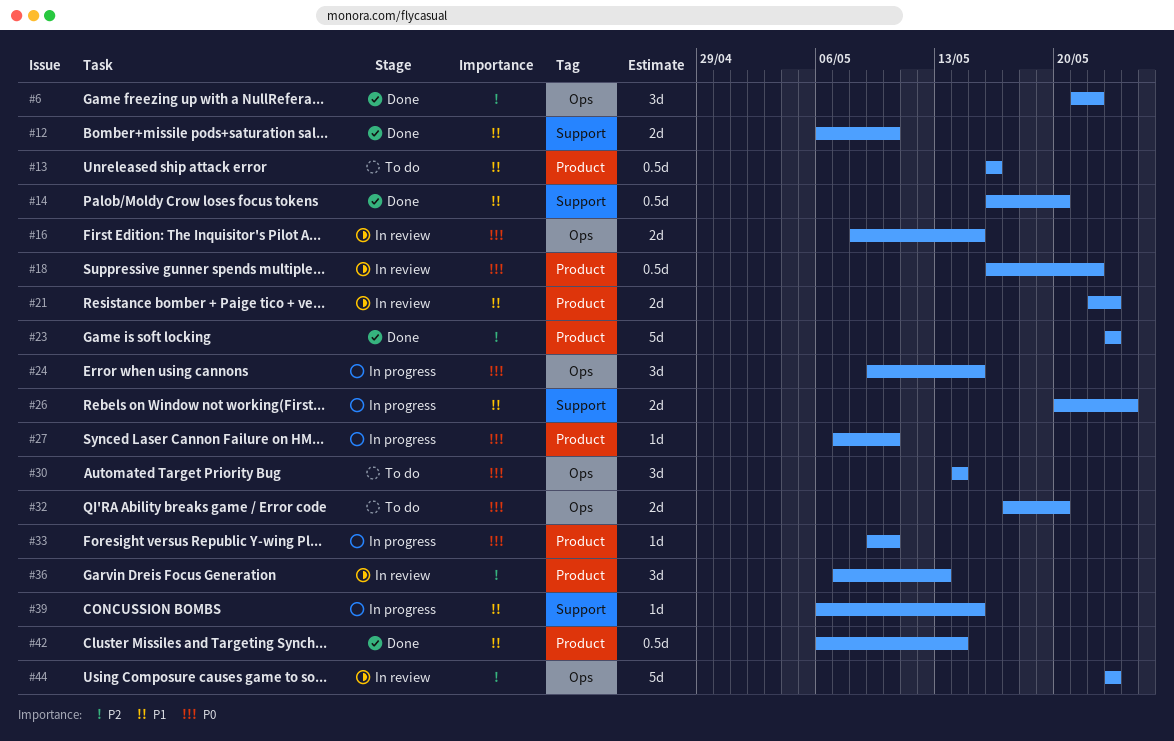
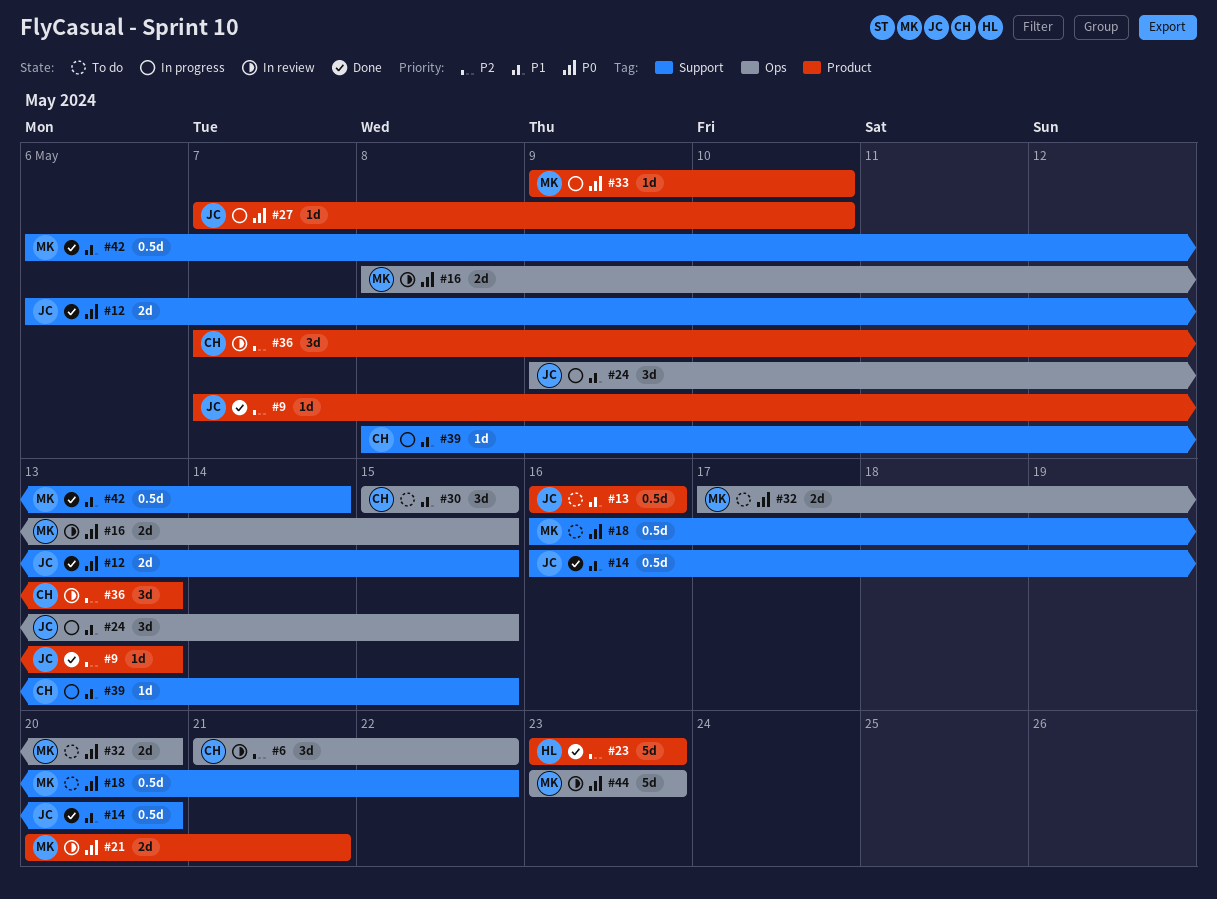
#6, status: Done -> In review
#9: none -> present
#12, priority: P1 -> P0
#12, due: May 10 -> May 15
#18, status: In review -> To do
#18, label: Product -> Support
#21, priority: P1 -> P0
#21, start: May 22 -> May 20
#21, due: May 23 -> May 21
#24, priority: P0 -> P1
#26: present -> none
#30, priority: P0 -> P1
#30, start: May 14 -> May 15
#30, due: May 14 -> May 15
#39, start: May 6 -> May 8
#42, label: Product -> Support
#44, priority: P2 -> P0

